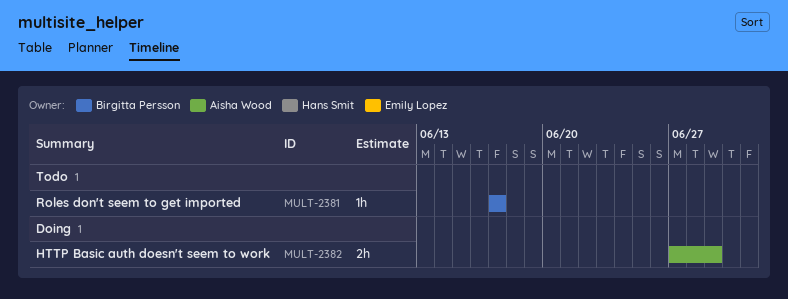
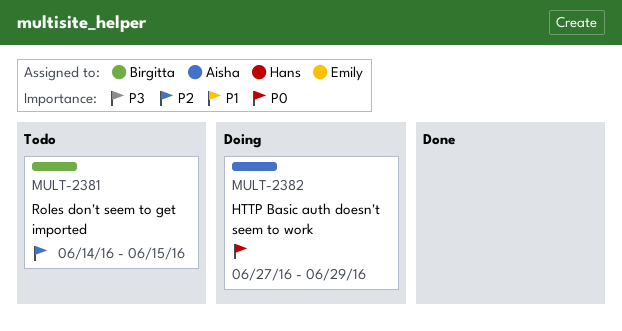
MULT-2381, start: Jun 17 -> Jun 14
MULT-2381, due: Jun 17 -> Jun 15

